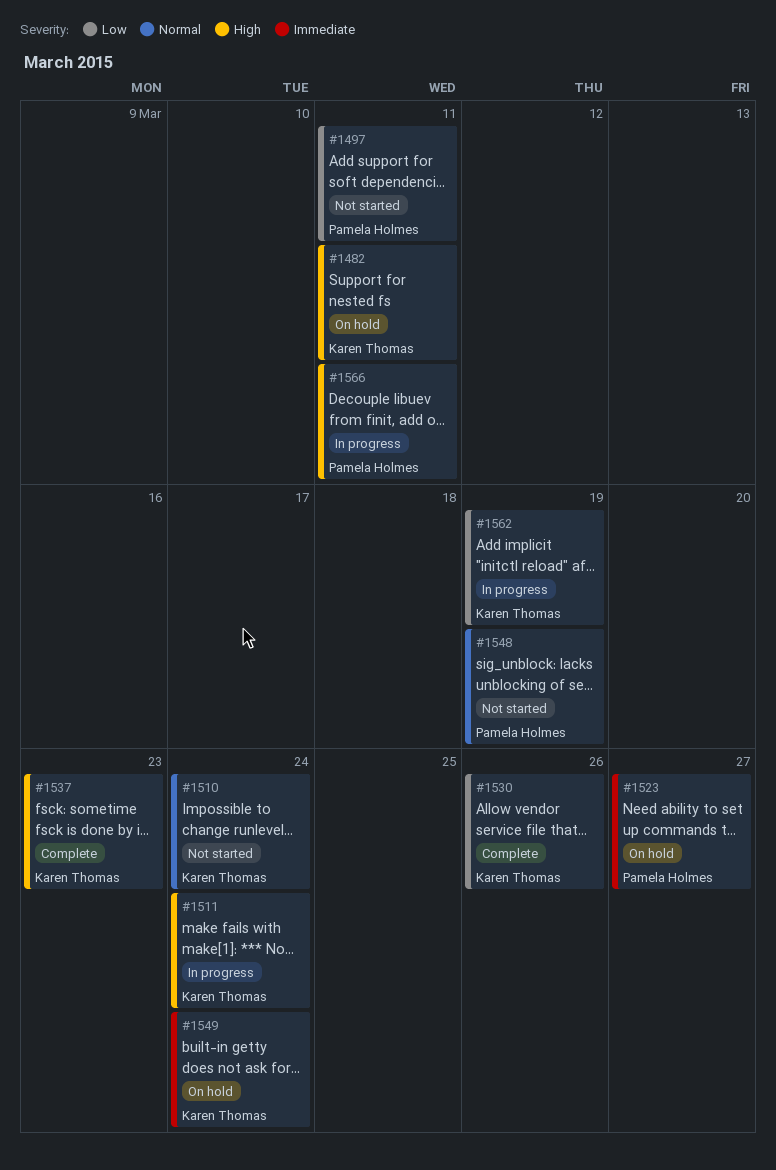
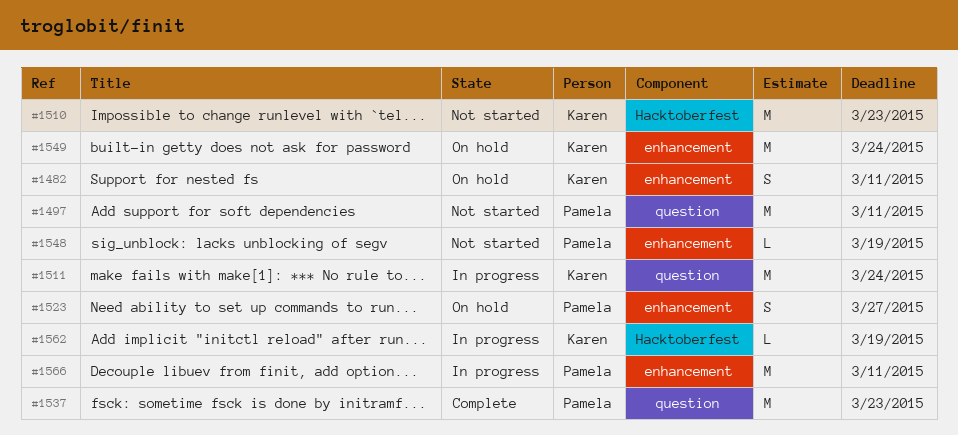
#1510, due: Mar 24 -> Mar 23
#1530: present -> none
#1537, owner: Karen Thomas -> Pamela Holmes

